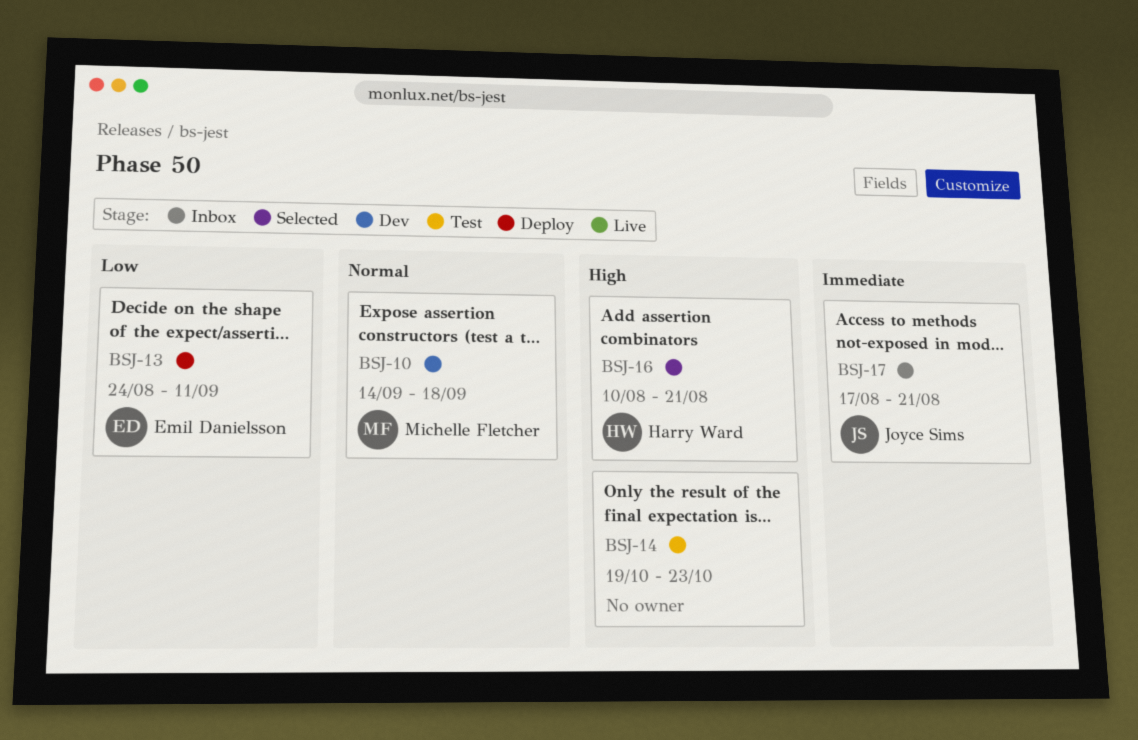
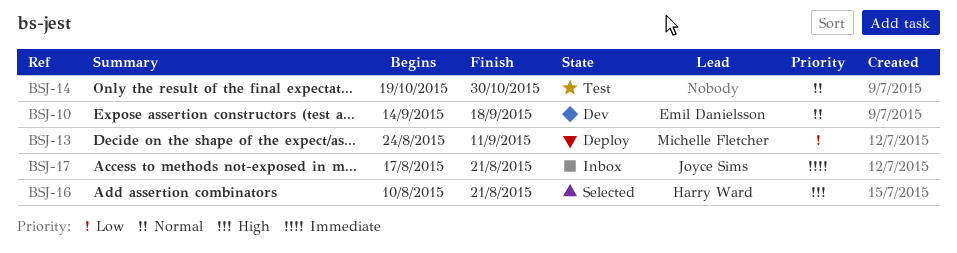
BSJ-10, owner: Michelle Fletcher -> Emil Danielsson
BSJ-13, owner: Emil Danielsson -> Michelle Fletcher
BSJ-14, priority: High -> Normal
BSJ-14, due: Oct 23 -> Oct 30

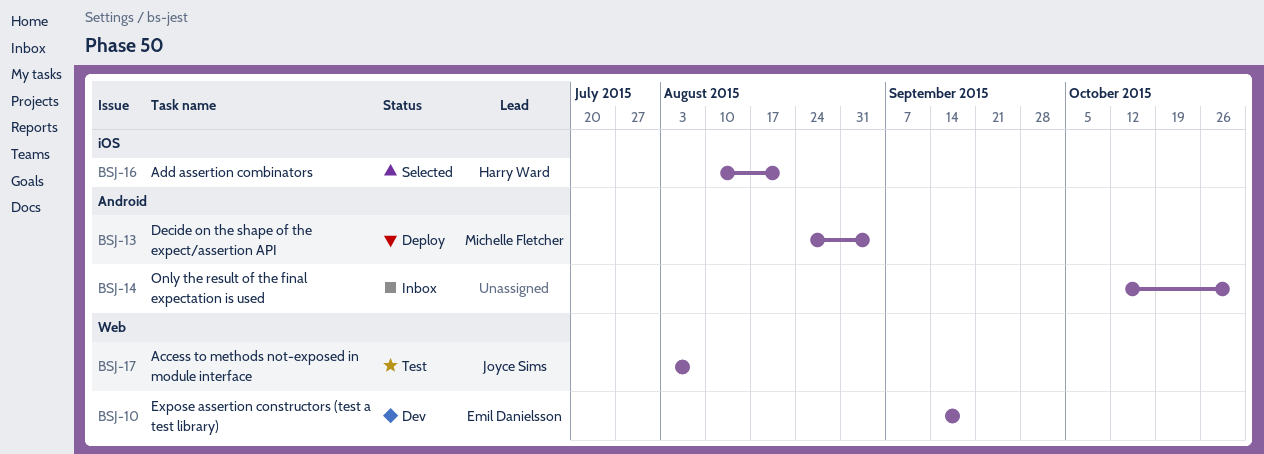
BSJ-13, due: Sep 11 -> Sep 4
BSJ-14, status: Test -> Inbox
BSJ-14, start: Oct 19 -> Oct 12
BSJ-17, status: Inbox -> Test
BSJ-17, start: Aug 17 -> Aug 3
BSJ-17, due: Aug 21 -> Aug 7

